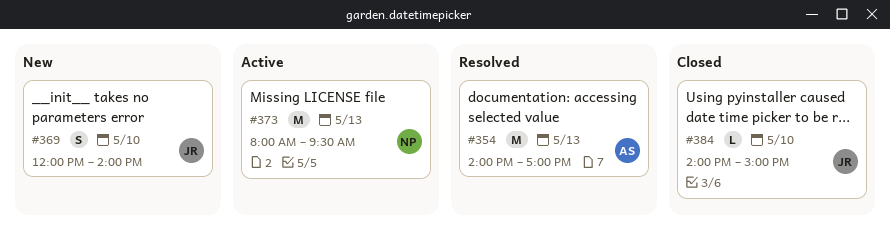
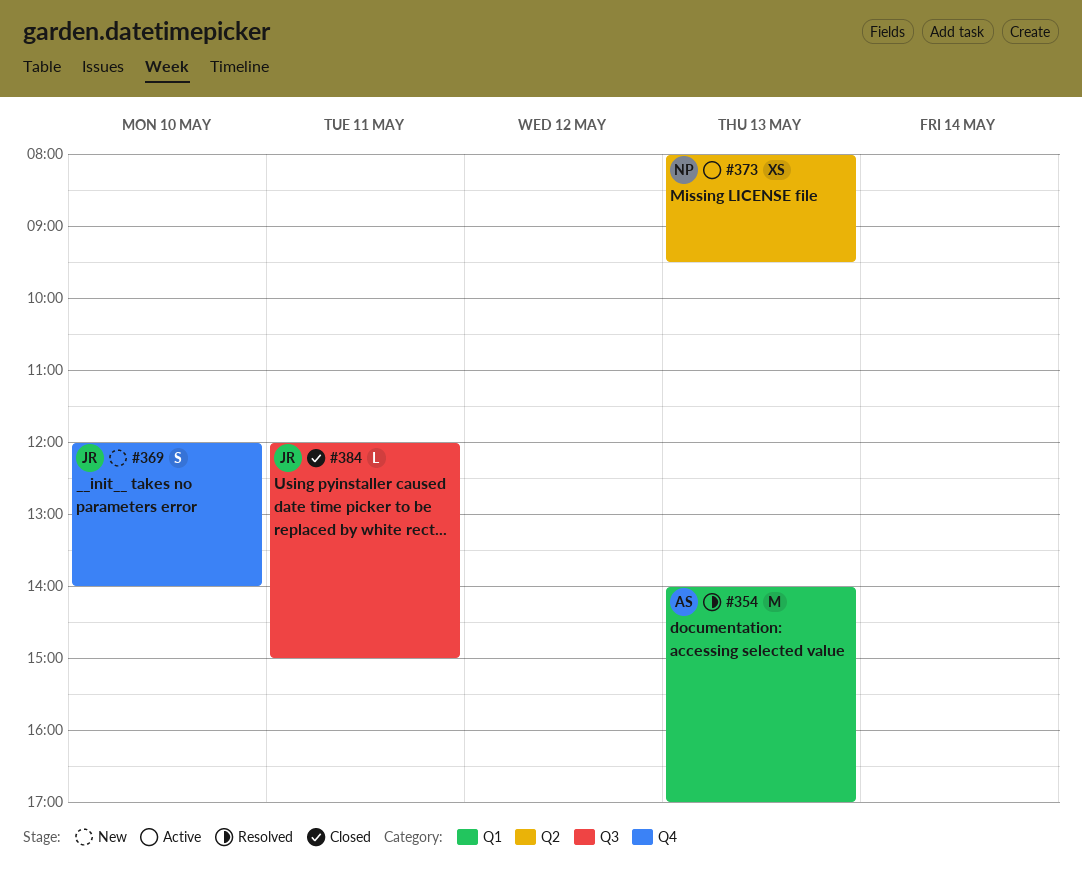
#373, estimate: M -> XS
#384, day: May 10 -> May 11
#384, begins: 14:00 -> 12:00

